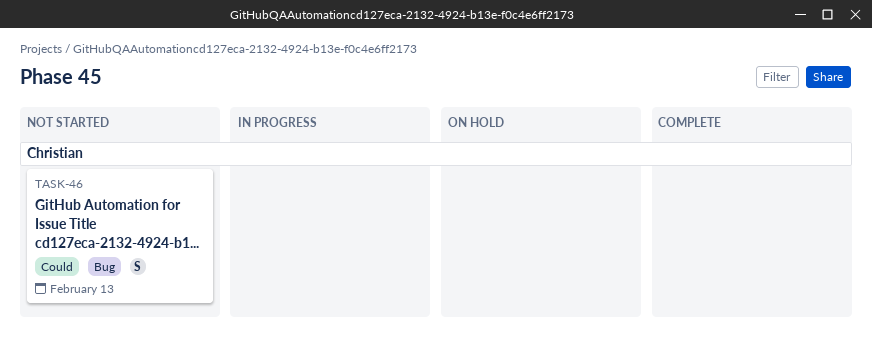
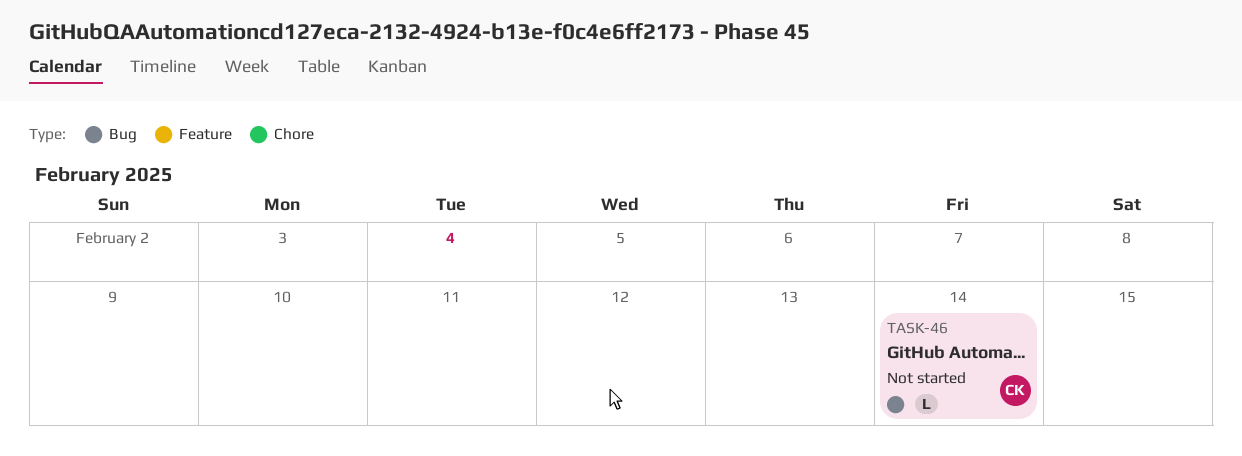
TASK-46, estimate: S -> L
TASK-46, due: Feb 13 -> Feb 14

